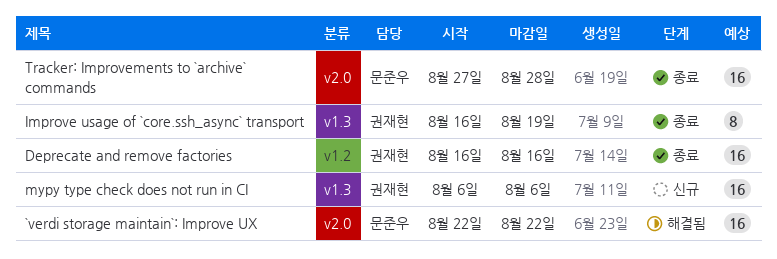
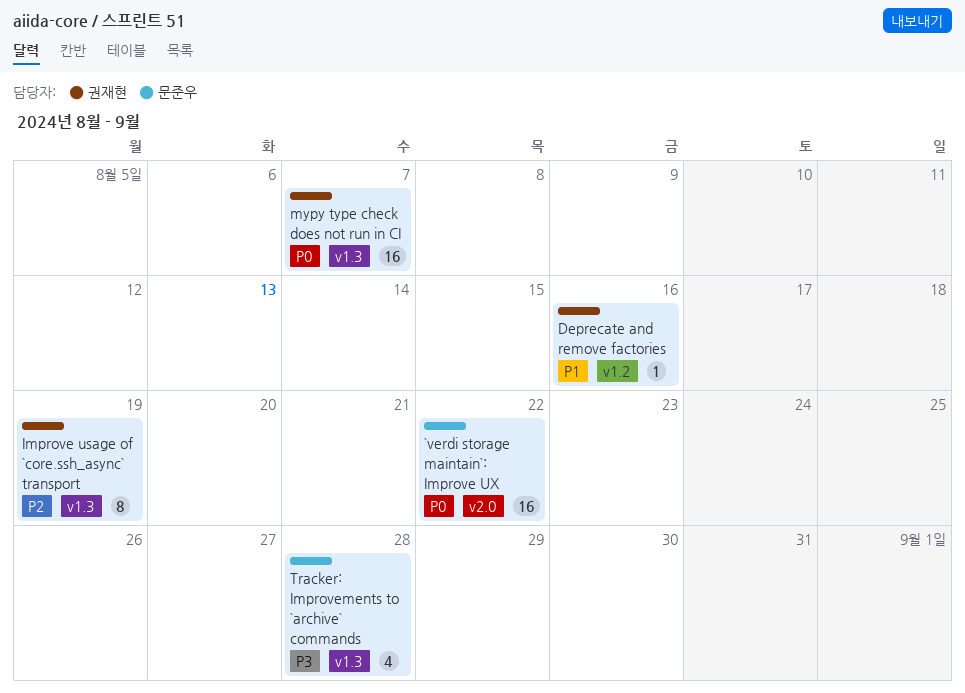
Deprecate and remove factories, estimate: 16 -> 1
mypy type check does not run in CI, due: Aug 6 -> Aug 7
Tracker: Improvements to `archive` commands, label: v2.0 -> v1.3
Tracker: Improvements to `archive` commands, estimate: 16 -> 4

